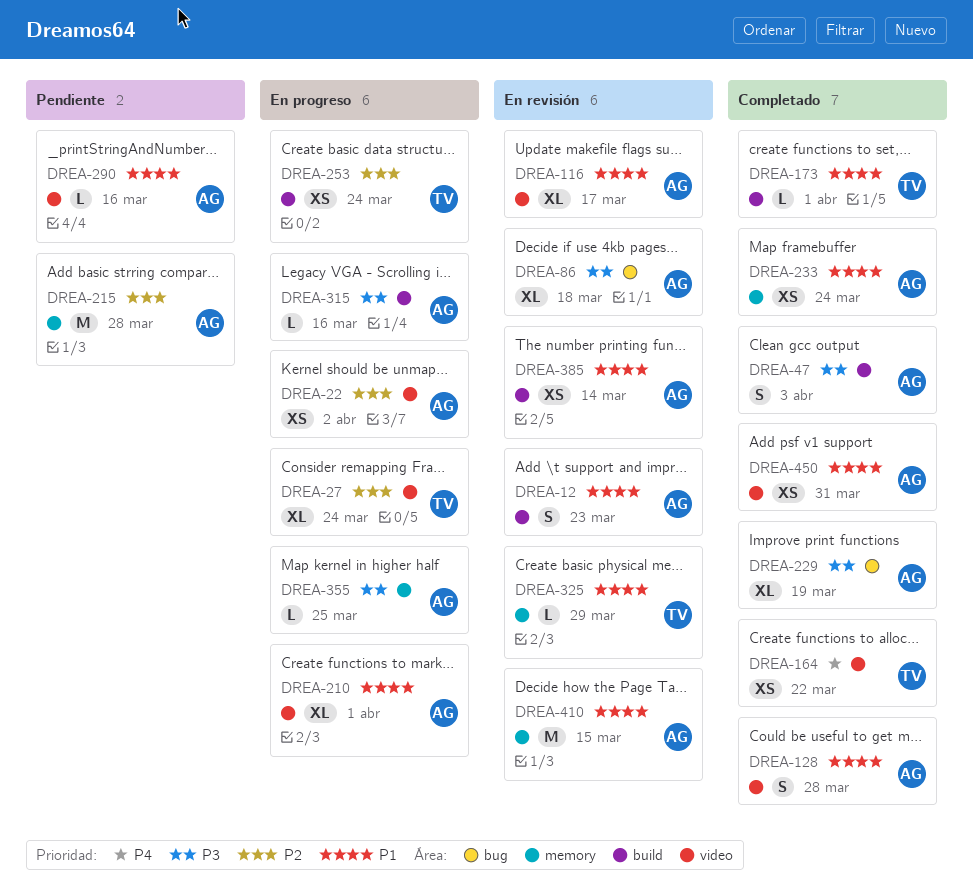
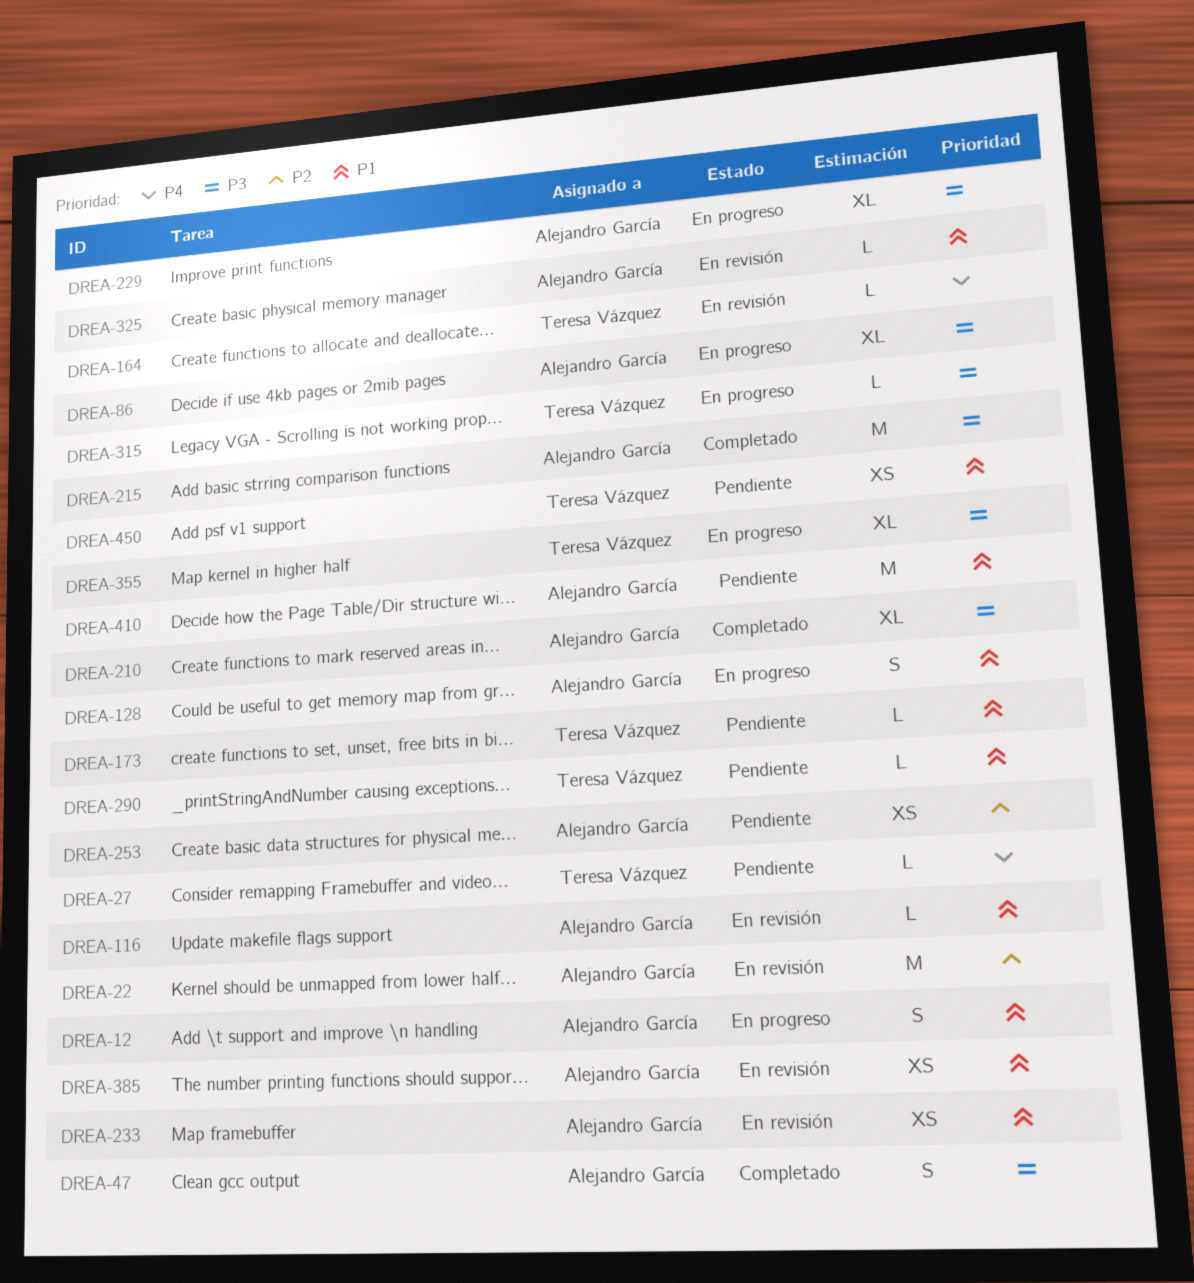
DREA-12, status: En revisión -> En progreso
DREA-22, status: En progreso -> En revisión
DREA-22, estimate: XS -> M
DREA-27, status: En progreso -> Pendiente
DREA-27, priority: P2 -> P4
DREA-27, estimate: XL -> L
DREA-86, status: En revisión -> En progreso
DREA-116, estimate: XL -> L
DREA-128, status: Completado -> En progreso
DREA-164, status: Completado -> En revisión
DREA-164, estimate: XS -> L
DREA-173, status: Completado -> Pendiente
DREA-210, status: En progreso -> Completado
DREA-210, priority: P1 -> P3
DREA-215, status: Pendiente -> Completado
DREA-215, priority: P2 -> P3
DREA-229, status: Completado -> En progreso
DREA-233, status: Completado -> En revisión
DREA-253, status: En progreso -> Pendiente
DREA-253, owner: Teresa Vázquez -> Alejandro García
DREA-290, owner: Alejandro García -> Teresa Vázquez
DREA-315, owner: Alejandro García -> Teresa Vázquez
DREA-325, owner: Teresa Vázquez -> Alejandro García
DREA-355, owner: Alejandro García -> Teresa Vázquez
DREA-355, estimate: L -> XL
DREA-410, status: En revisión -> Pendiente
DREA-450, status: Completado -> Pendiente
DREA-450, owner: Alejandro García -> Teresa Vázquez

